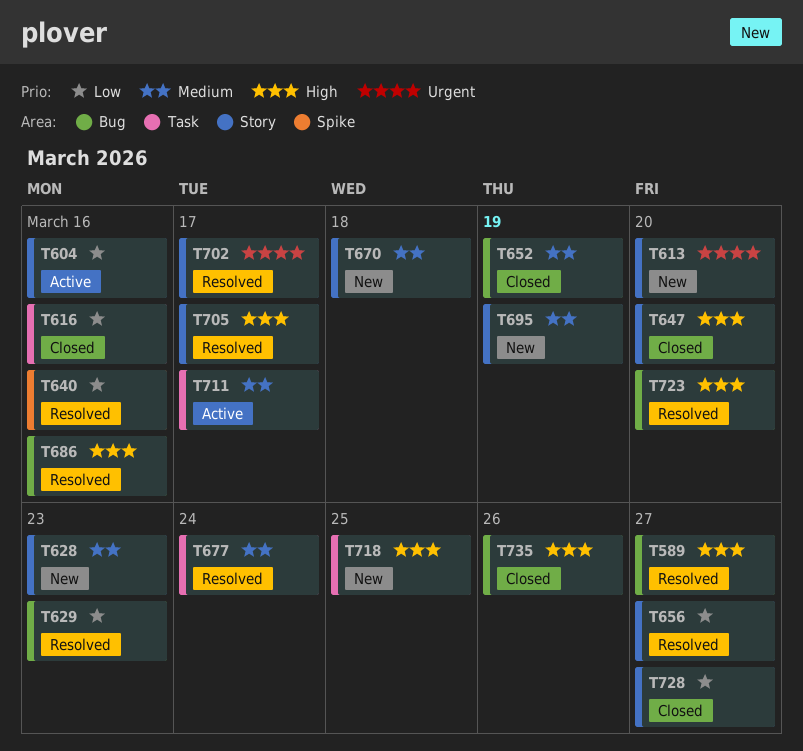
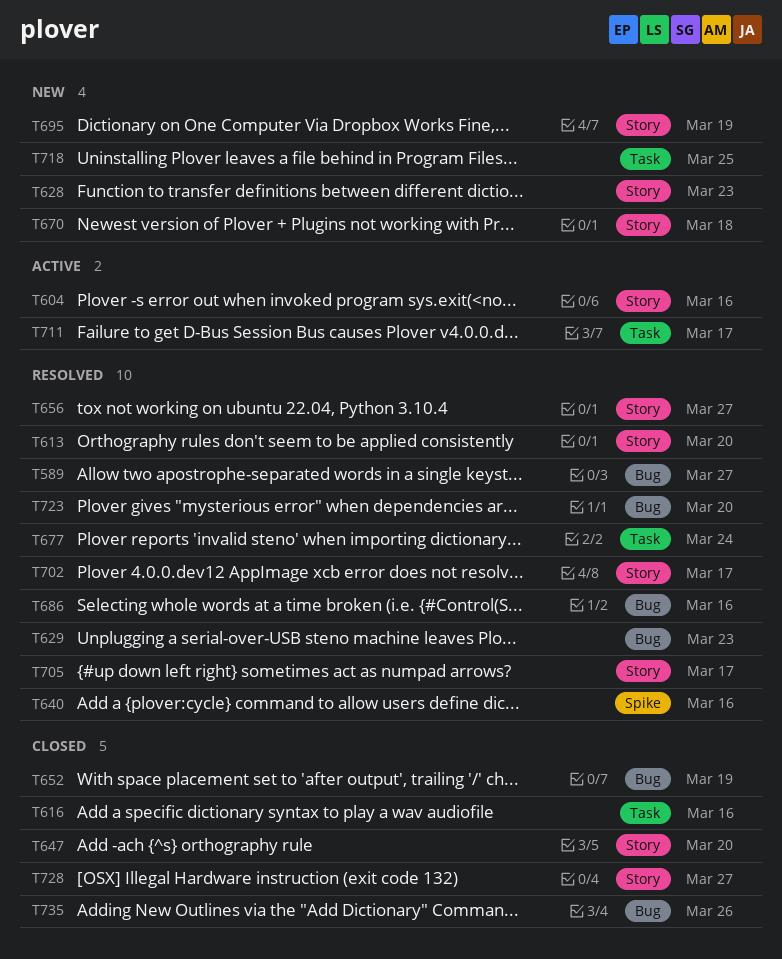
T613, status: New -> Resolved

